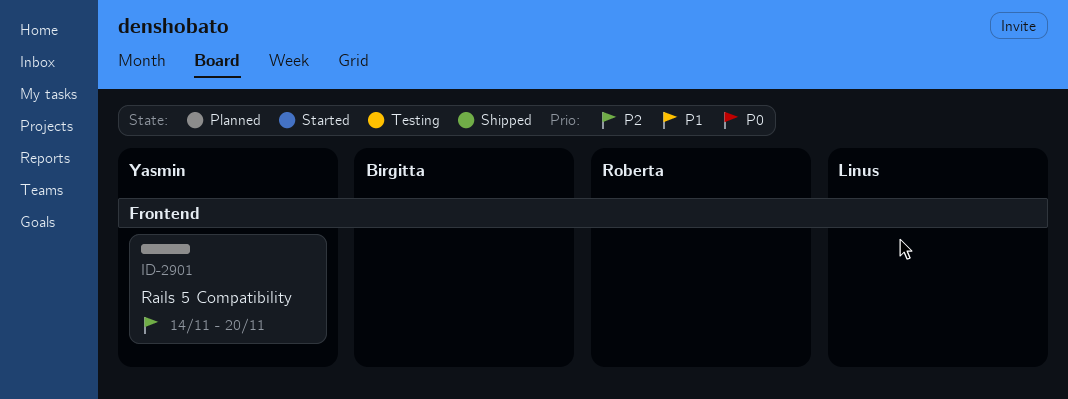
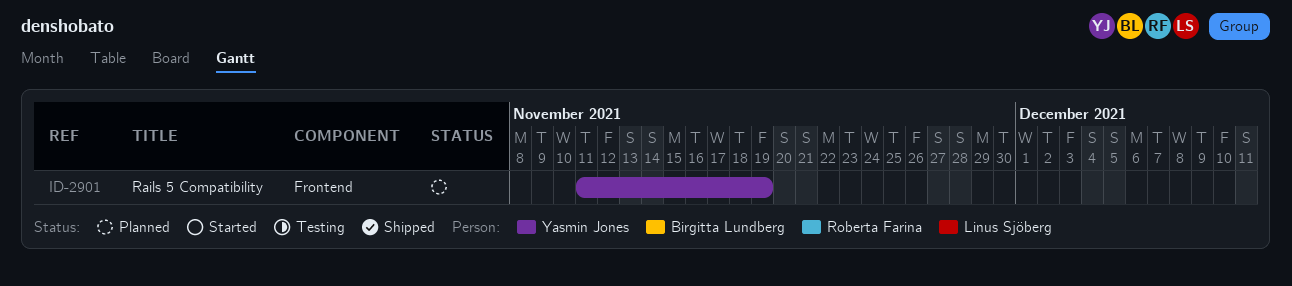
ID-2901, start: Nov 14 -> Nov 11
ID-2901, due: Nov 20 -> Nov 19

